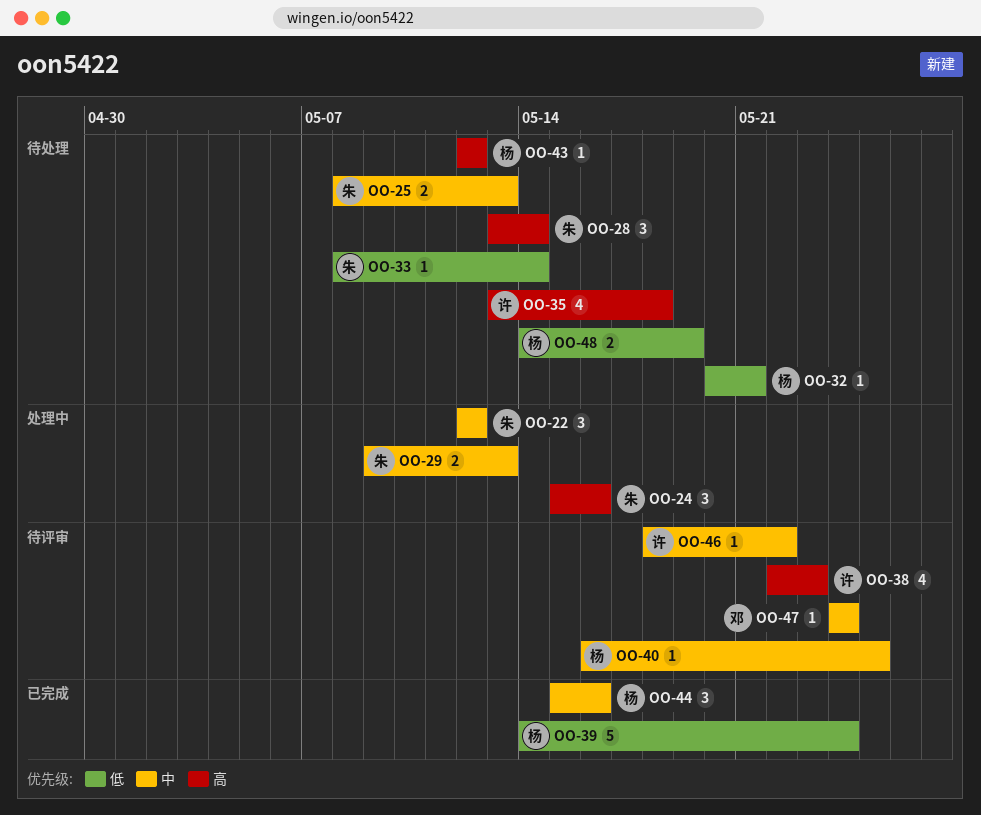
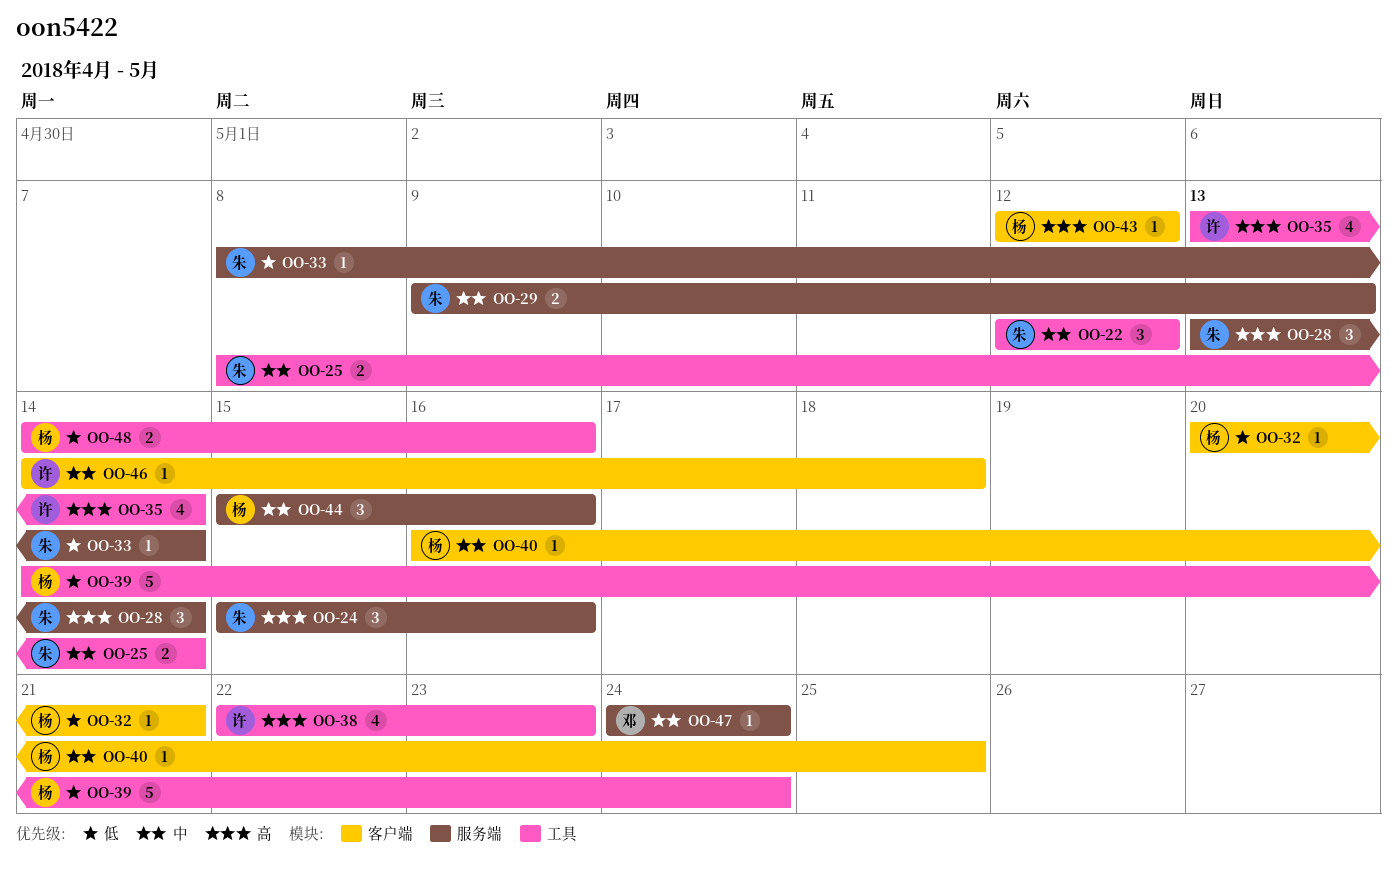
OO-25, due: May 13 -> May 14
OO-35, due: May 18 -> May 14
OO-46, start: May 18 -> May 14
OO-46, due: May 22 -> May 18
OO-48, due: May 19 -> May 16

